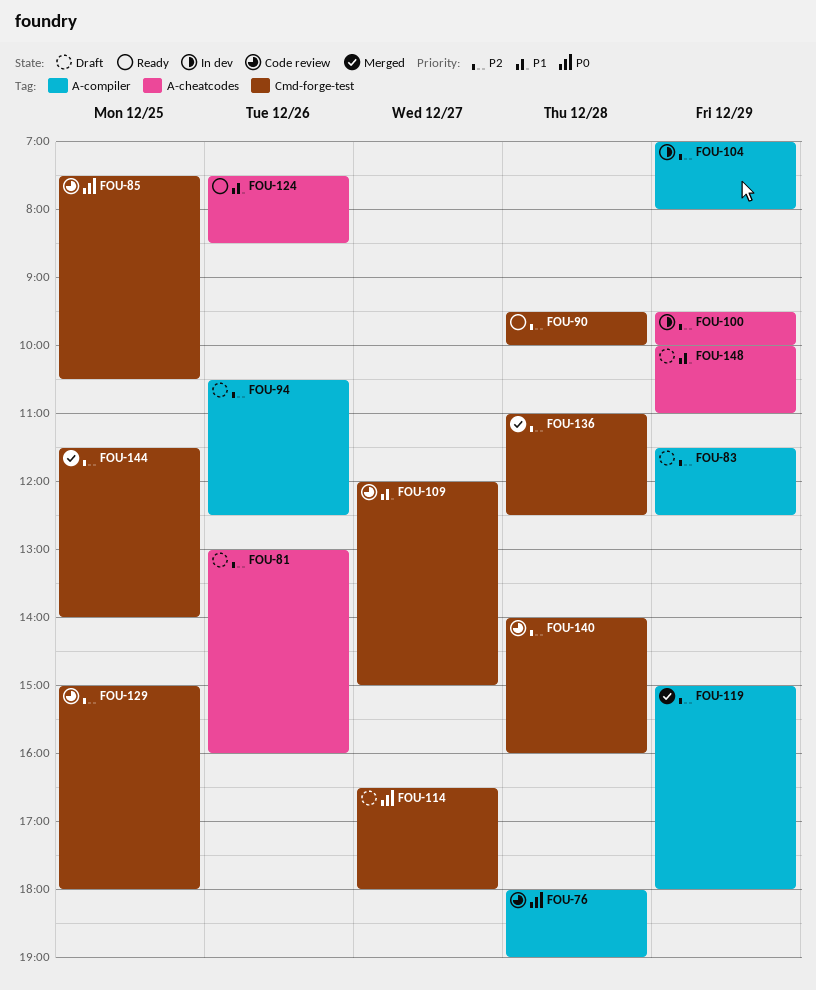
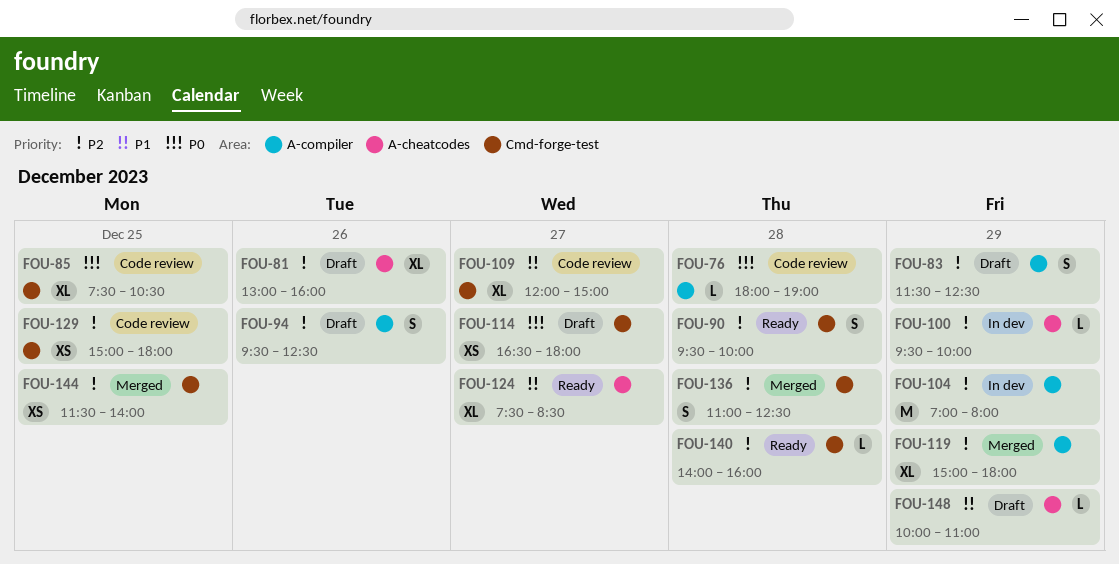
FOU-94, begins: 10:30 -> 09:30
FOU-124, day: Dec 26 -> Dec 27
FOU-140, status: Code review -> Ready

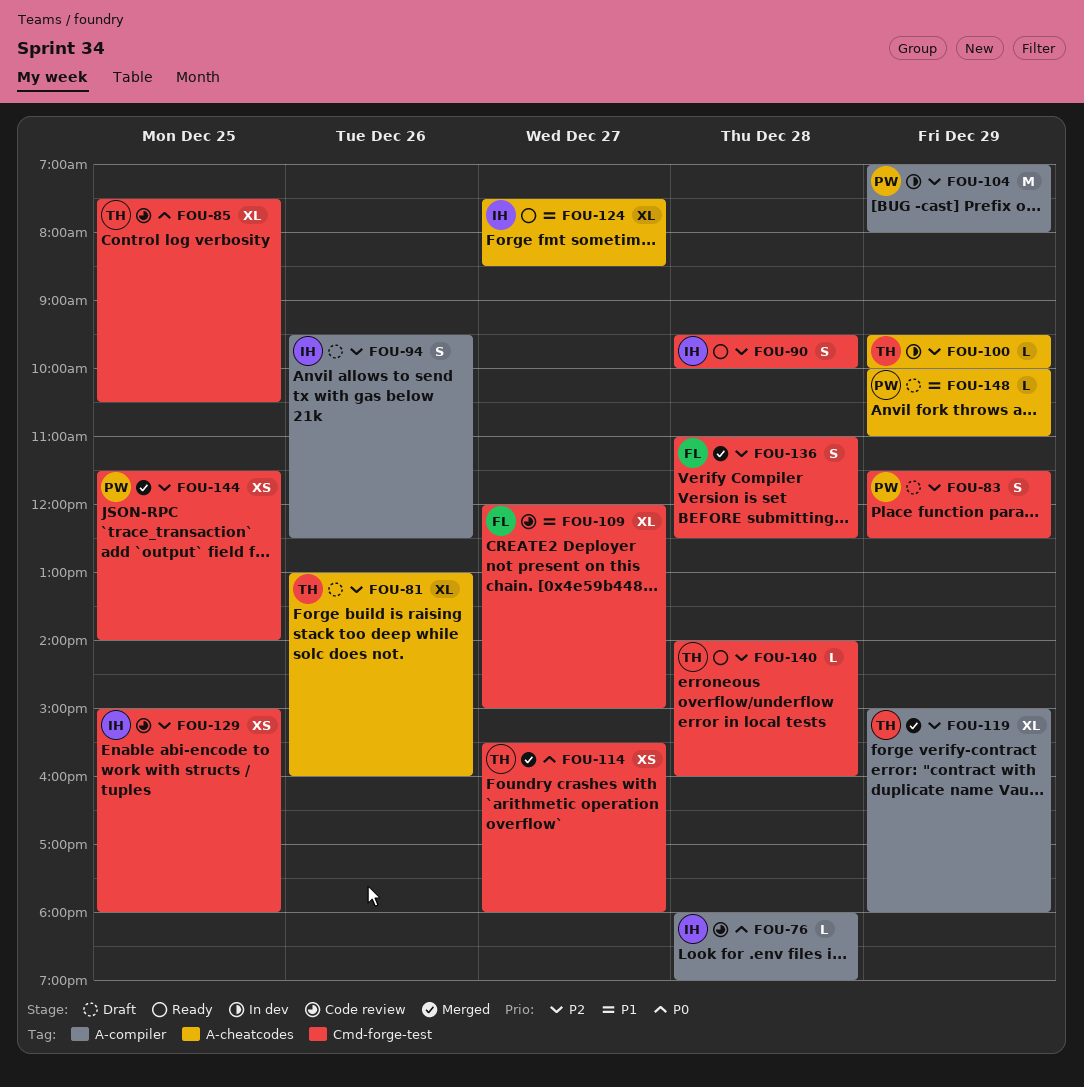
FOU-83, label: A-compiler -> Cmd-forge-test
FOU-114, status: Draft -> Merged
FOU-114, begins: 16:30 -> 15:30

